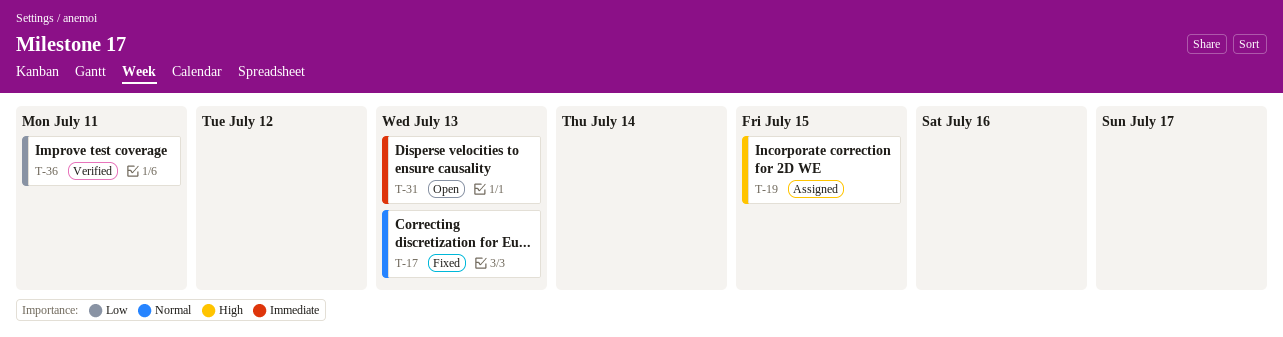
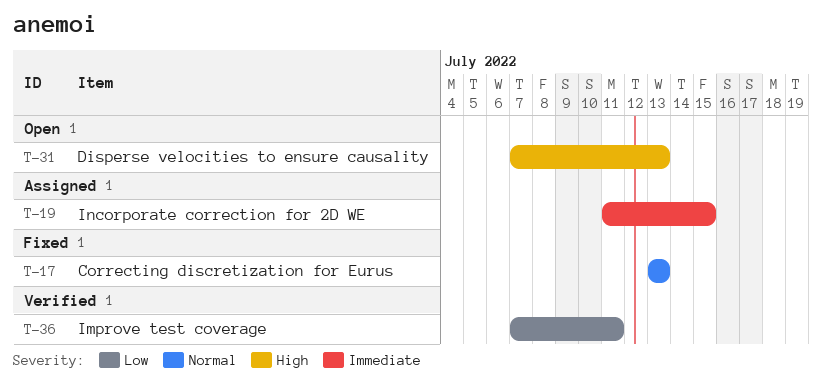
T-19, priority: High -> Immediate
T-31, priority: Immediate -> High

